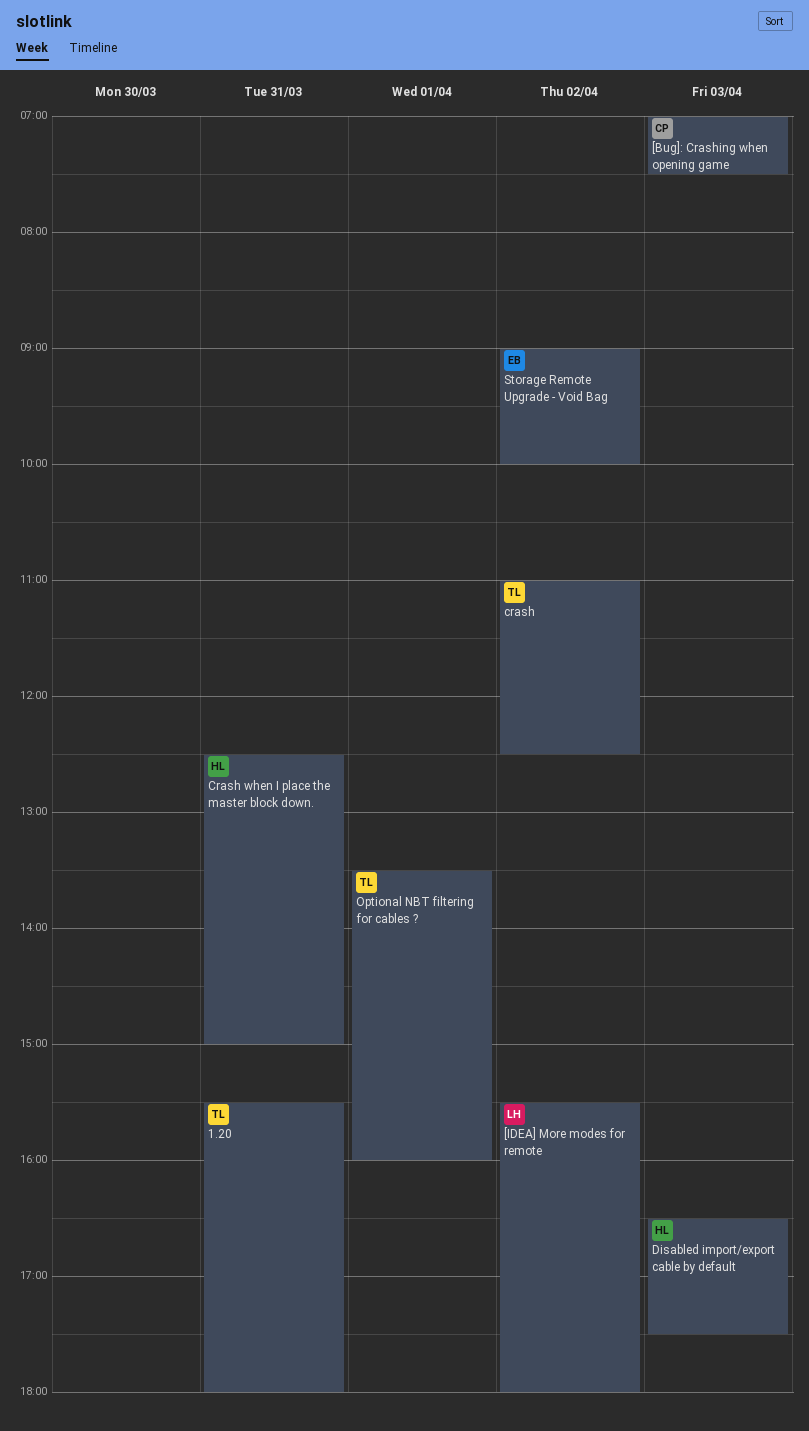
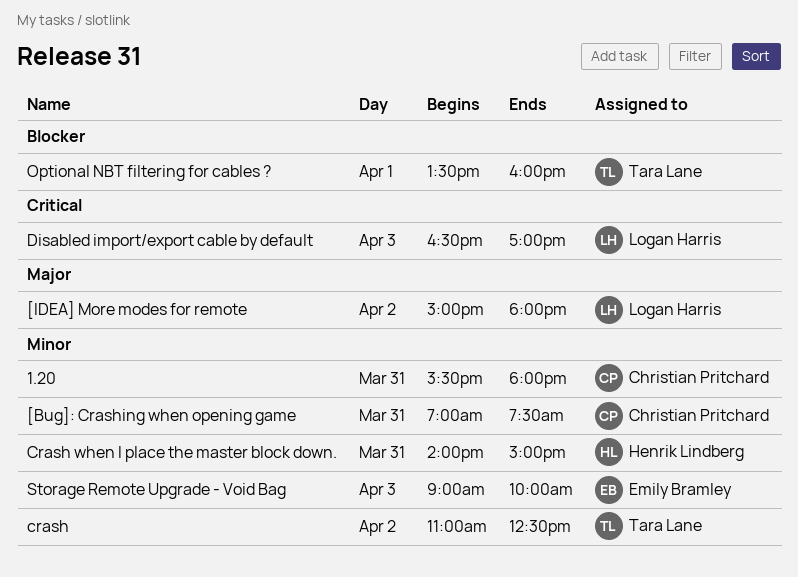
1.20, owner: Tara Lane -> Christian Pritchard
[Bug]: Crashing when opening game, day: Apr 3 -> Mar 31
[IDEA] More modes for remote, begins: 15:30 -> 15:00
Crash when I place the master block down., begins: 12:30 -> 14:00
Disabled import/export cable by default, owner: Henrik Lindberg -> Logan Harris
Disabled import/export cable by default, ends: 17:30 -> 17:00
Storage Remote Upgrade - Void Bag, day: Apr 2 -> Apr 3

